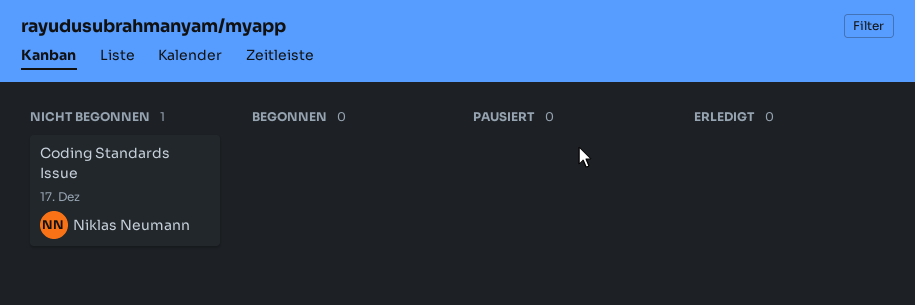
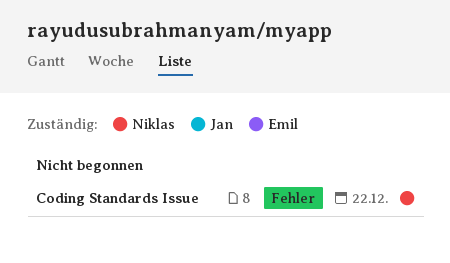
Coding Standards Issue, due: Dec 17 -> Dec 22

